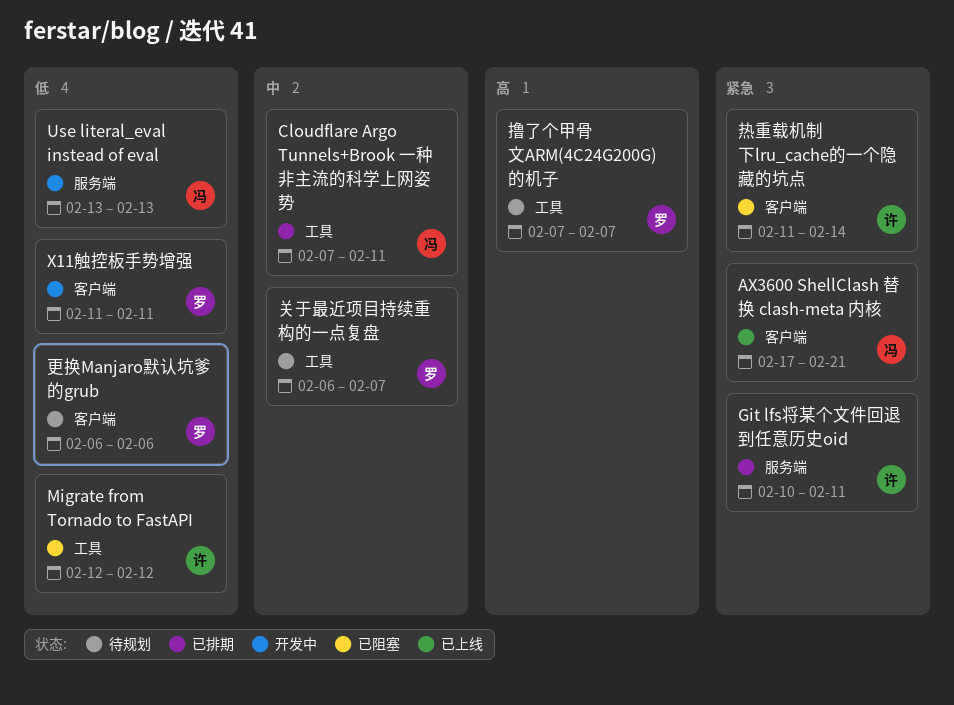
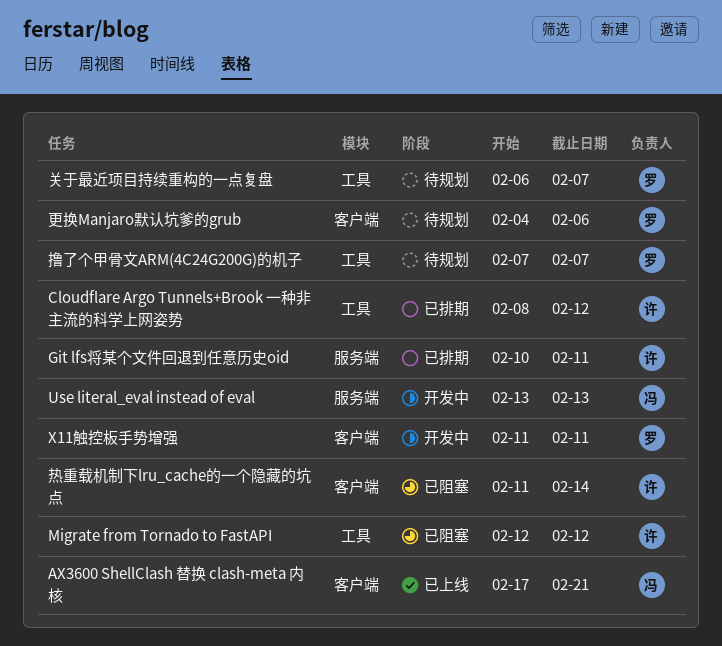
Cloudflare Argo Tunnels+Brook 一种非主流的科学上网姿势, owner: 冯 -> 许
Cloudflare Argo Tunnels+Brook 一种非主流的科学上网姿势, start: Feb 7 -> Feb 8
Cloudflare Argo Tunnels+Brook 一种非主流的科学上网姿势, due: Feb 11 -> Feb 12
更换Manjaro默认坑爹的grub, start: Feb 6 -> Feb 4

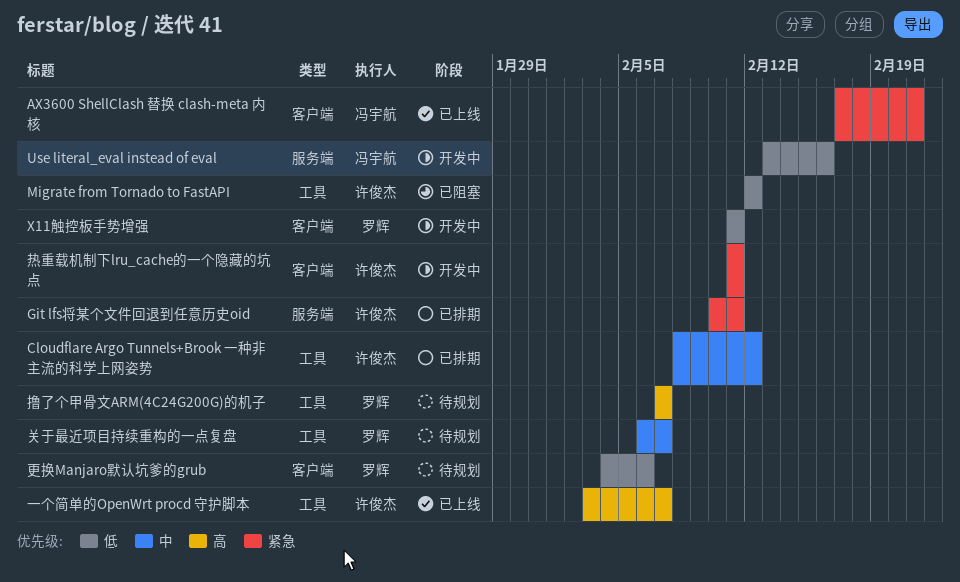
Use literal_eval instead of eval, due: Feb 13 -> Feb 16
一个简单的OpenWrt procd 守护脚本: none -> present
热重载机制下lru_cache的一个隐藏的坑点, status: 已阻塞 -> 开发中
热重载机制下lru_cache的一个隐藏的坑点, due: Feb 14 -> Feb 11

